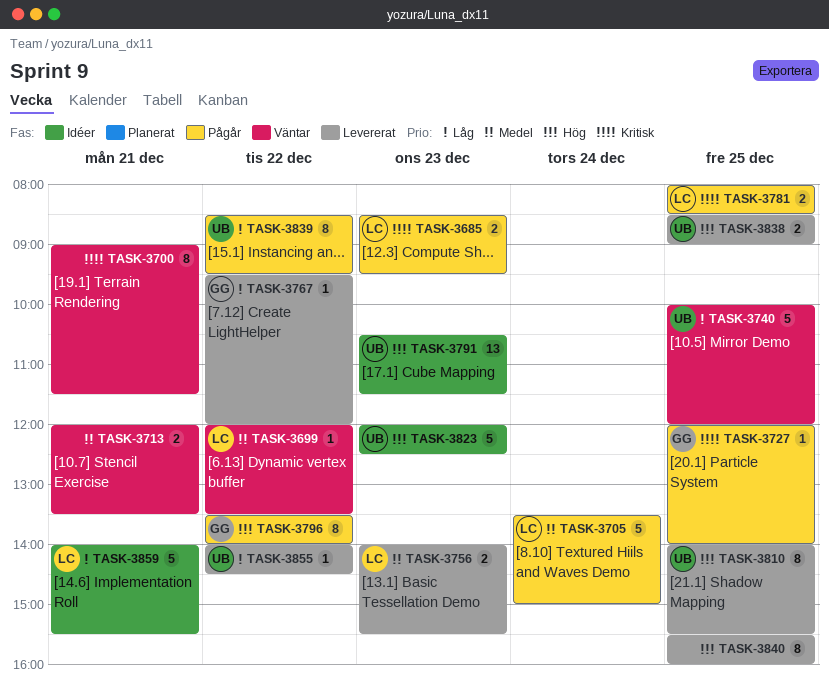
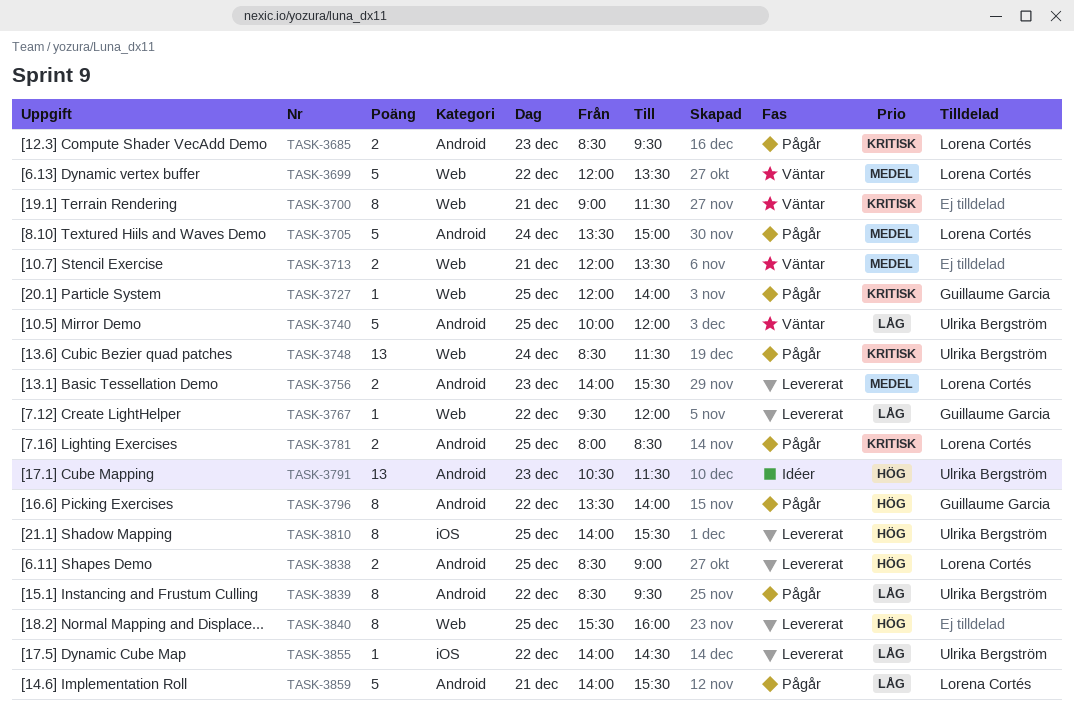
TASK-3699, estimate: 1 -> 5
TASK-3748: none -> present
TASK-3823: present -> none
TASK-3838, owner: Ulrika Bergström -> Lorena Cortés
TASK-3859, status: Idéer -> Pågår

